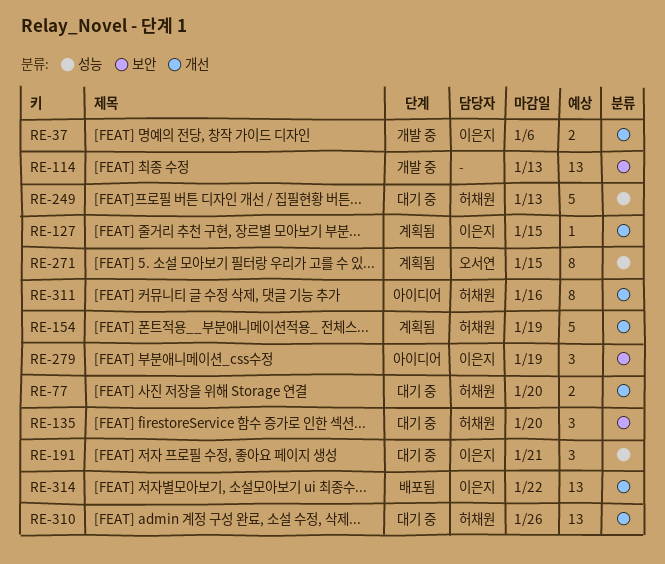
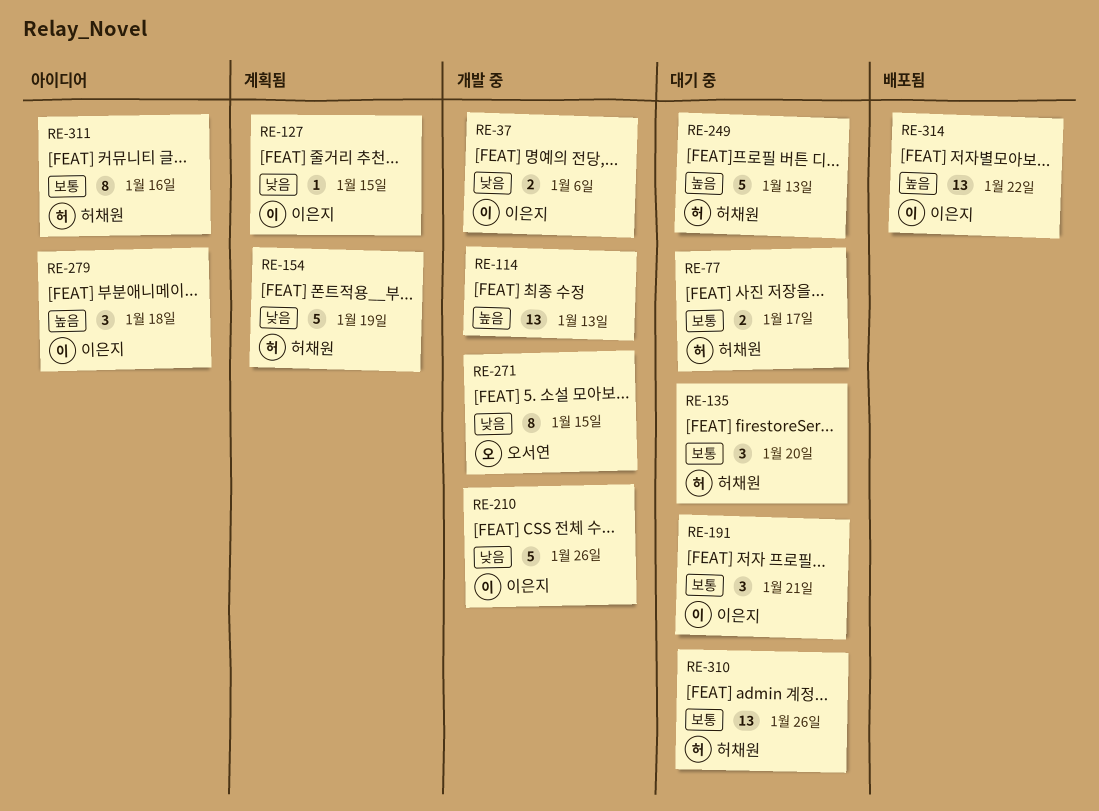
RE-77, due: Jan 20 -> Jan 17
RE-210: none -> present
RE-271, status: 계획됨 -> 개발 중
RE-279, due: Jan 19 -> Jan 18

